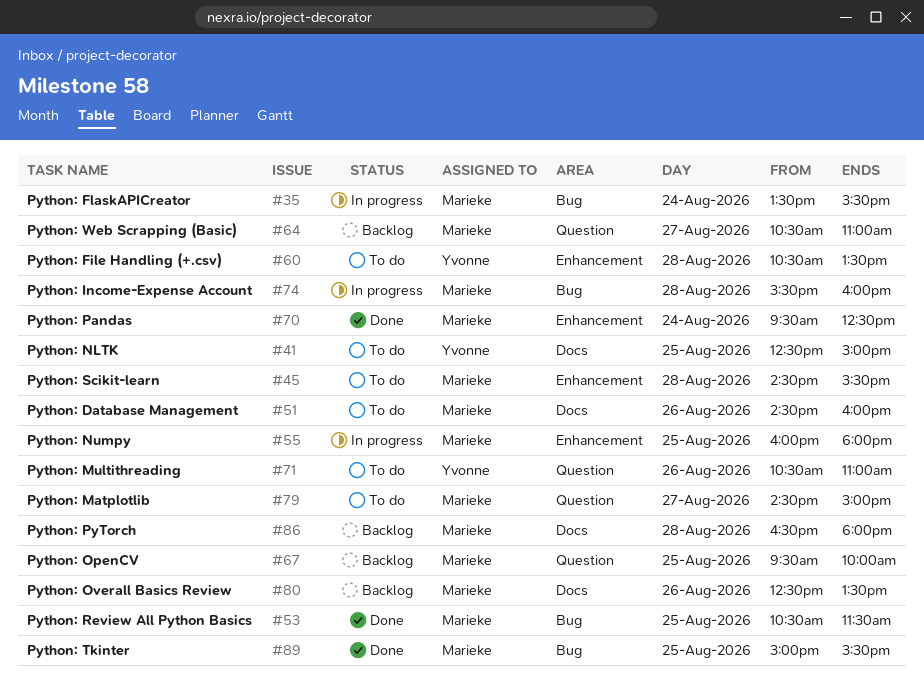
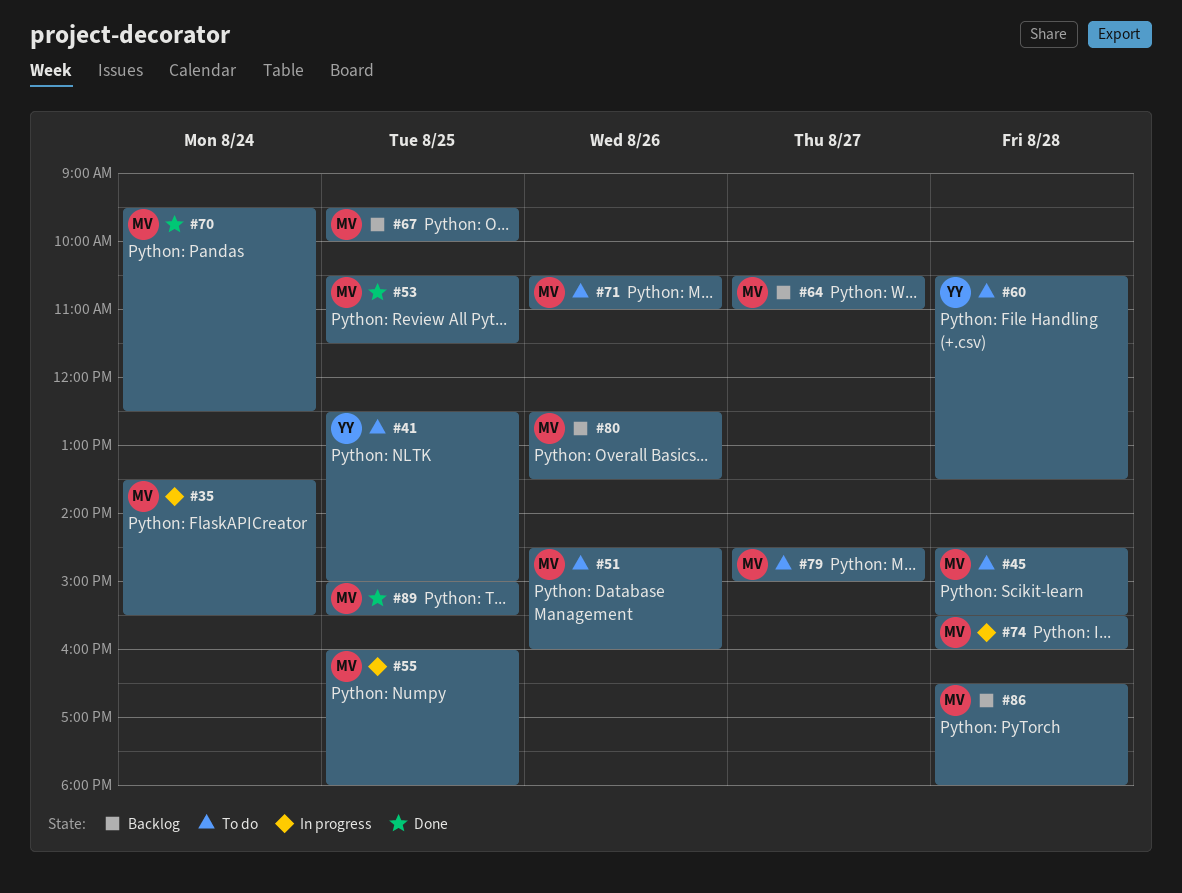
#71, owner: Yvonne -> Marieke

